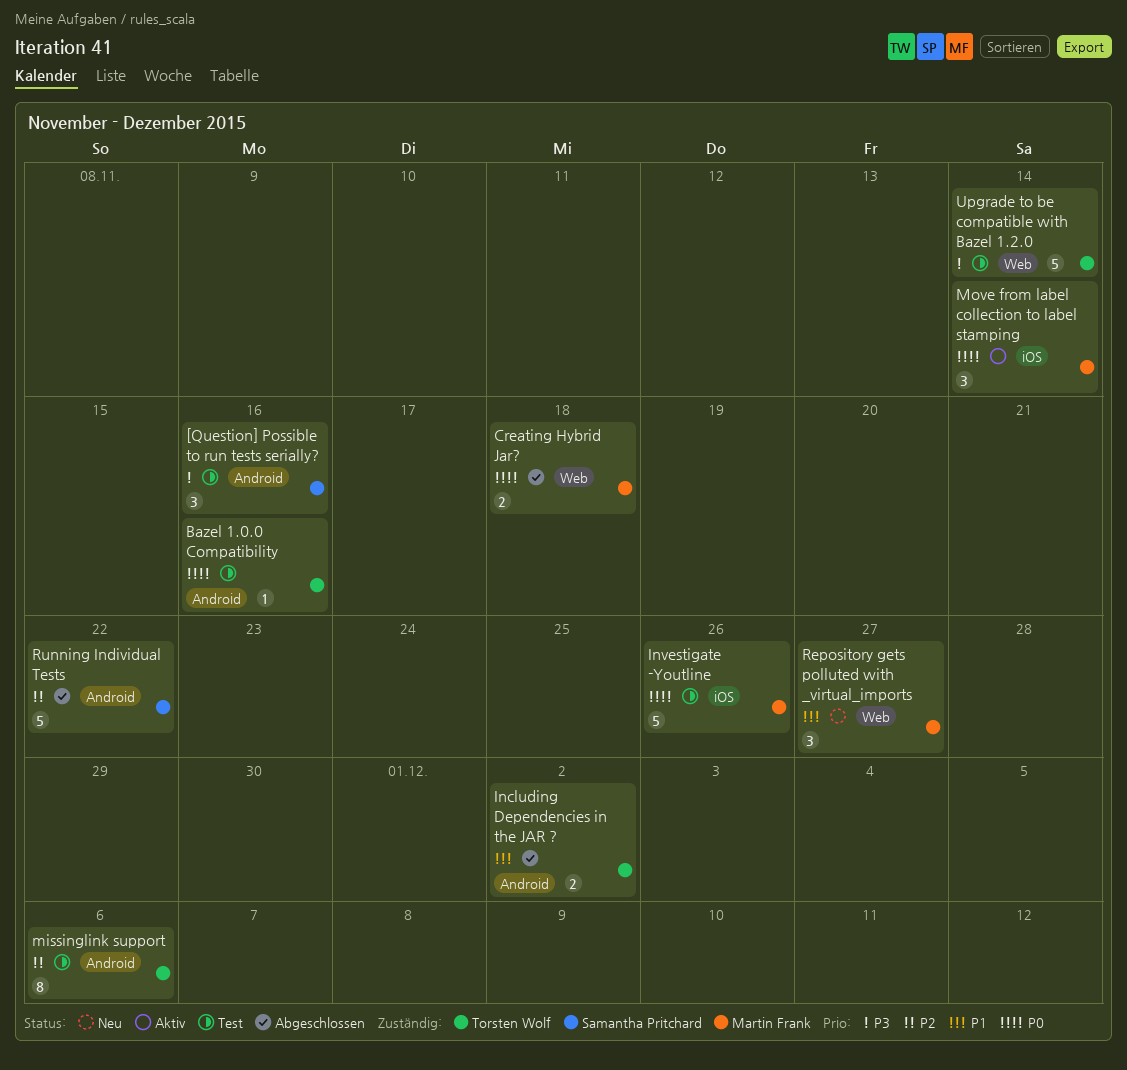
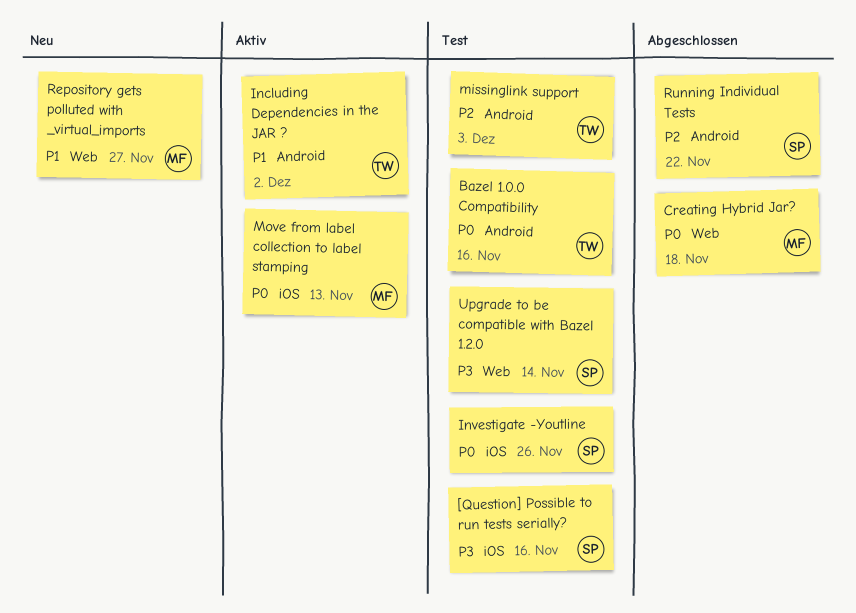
[Question] Possible to run tests serially?, label: Android -> iOS
Including Dependencies in the JAR ?, status: Abgeschlossen -> Aktiv
Investigate -Youtline, owner: Martin Frank -> Samantha Pritchard
missinglink support, due: Dec 6 -> Dec 3
Move from label collection to label stamping, due: Nov 14 -> Nov 13
Upgrade to be compatible with Bazel 1.2.0, owner: Torsten Wolf -> Samantha Pritchard

